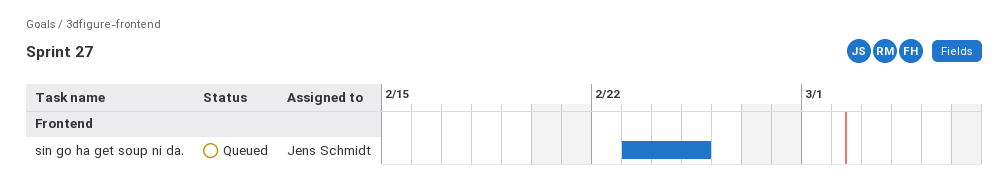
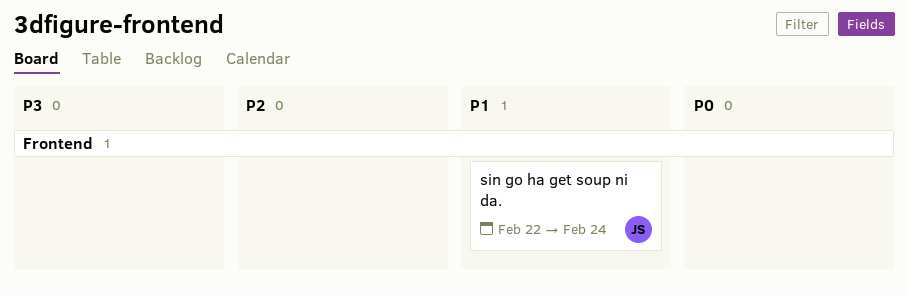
sin go ha get soup ni da., start: Feb 23 -> Feb 22
sin go ha get soup ni da., due: Feb 25 -> Feb 24

